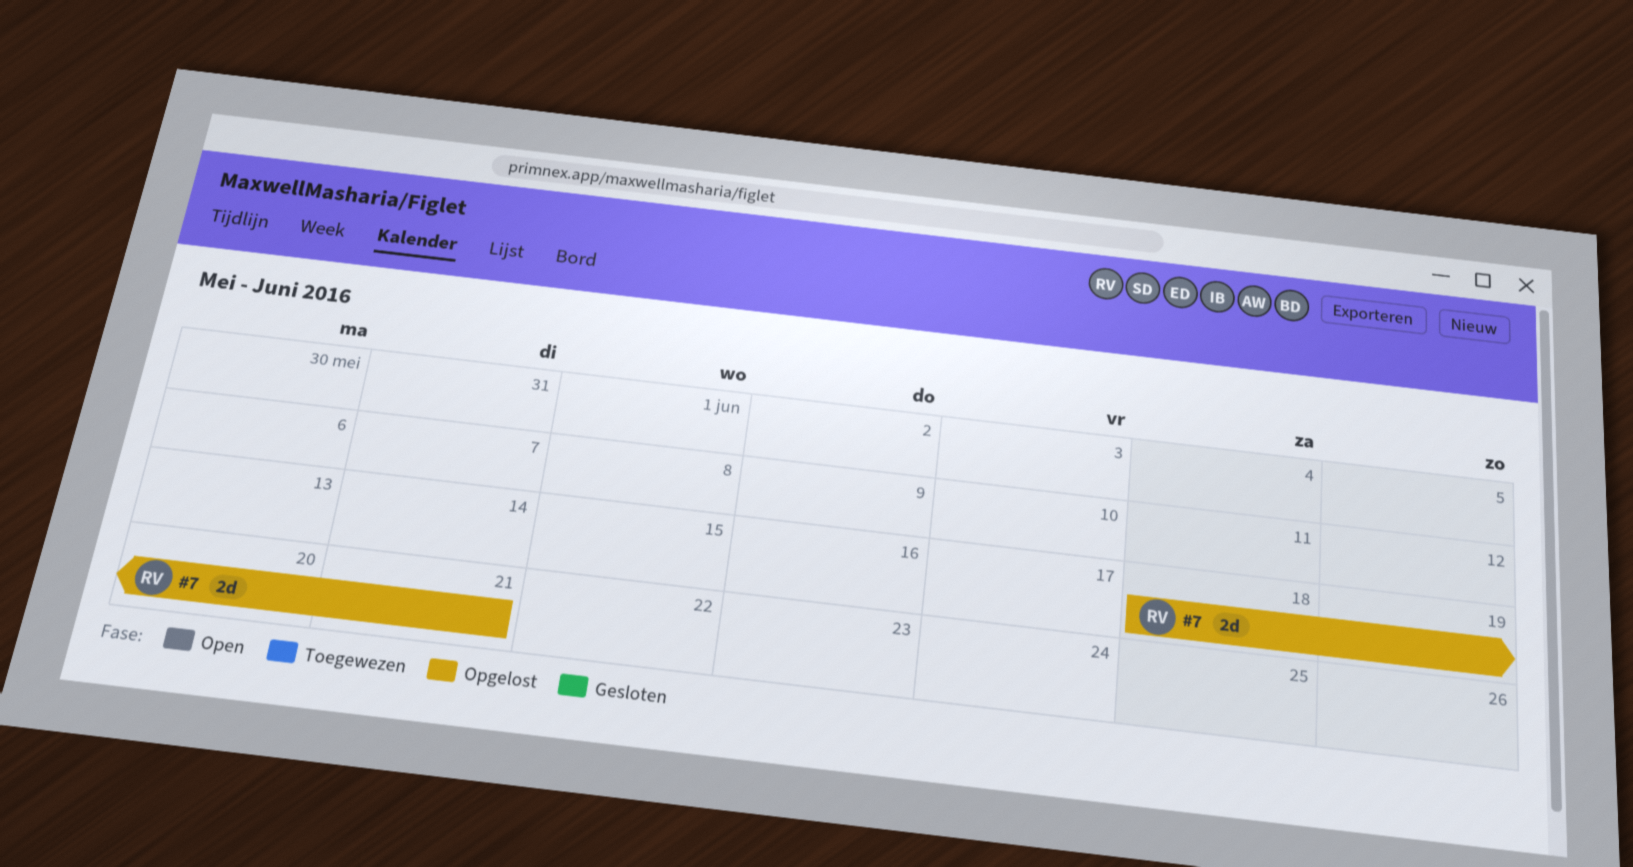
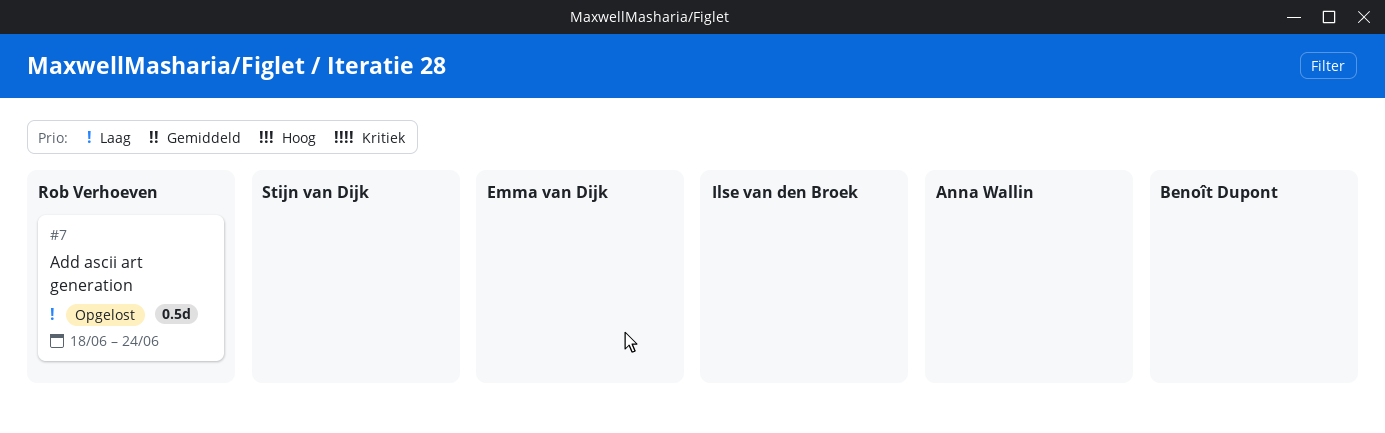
#7, estimate: 2d -> 0.5d
#7, due: Jun 21 -> Jun 24

